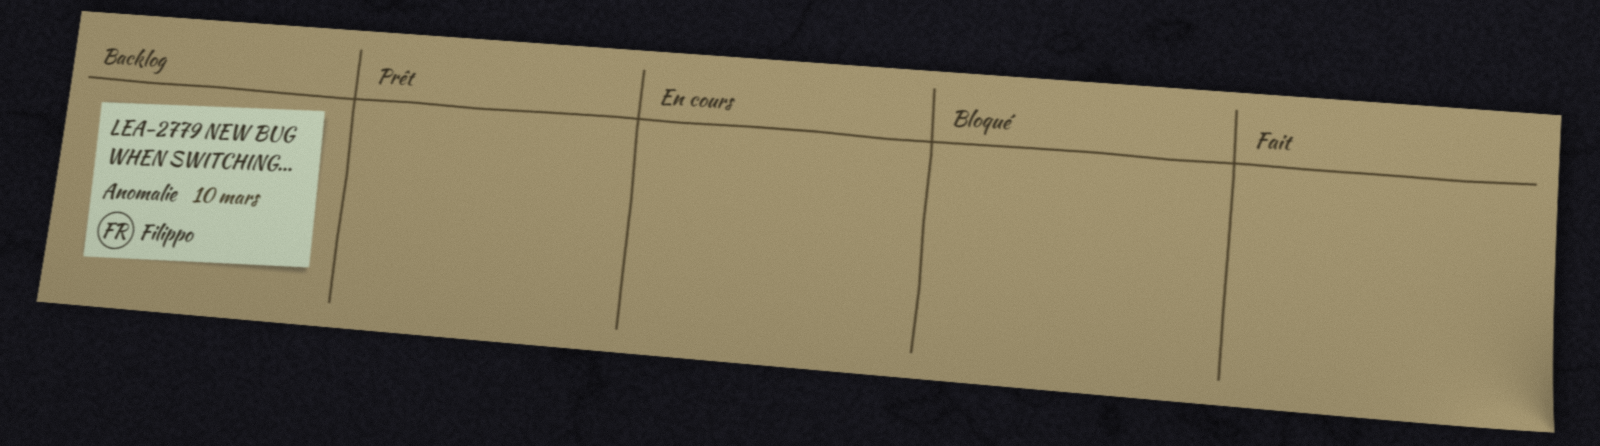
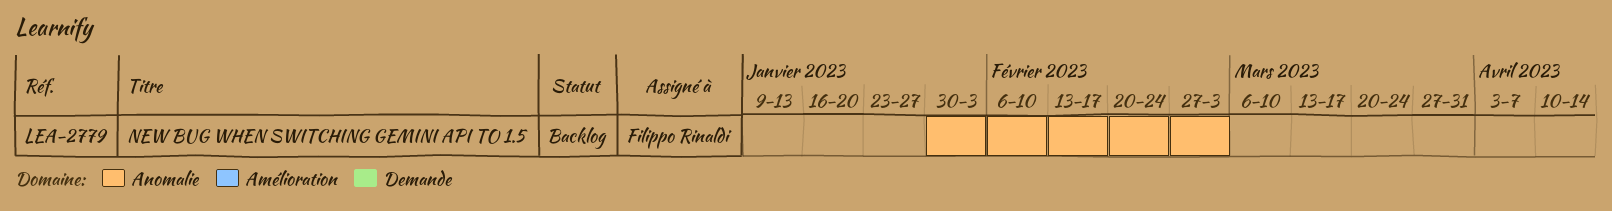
LEA-2779, due: Mar 10 -> Mar 3

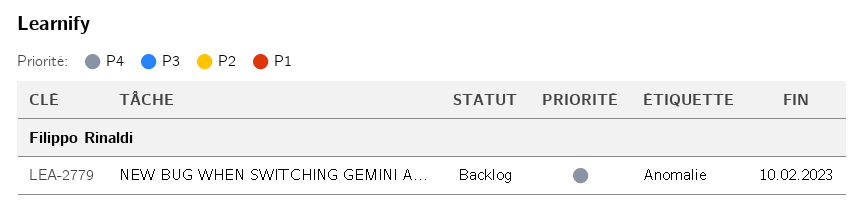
LEA-2779, due: Mar 3 -> Feb 10

